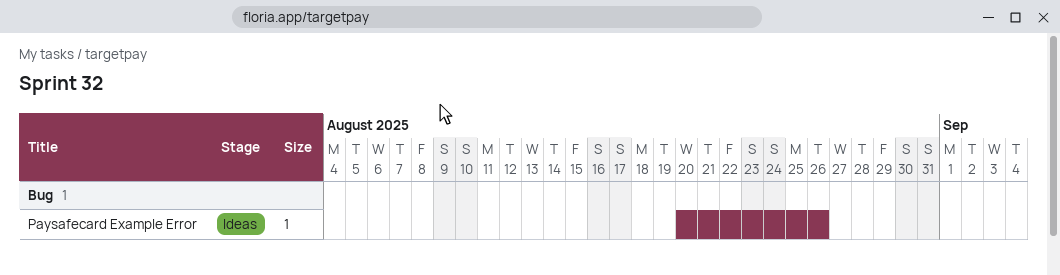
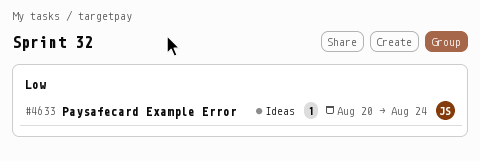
Paysafecard Example Error, due: Aug 26 -> Aug 24

